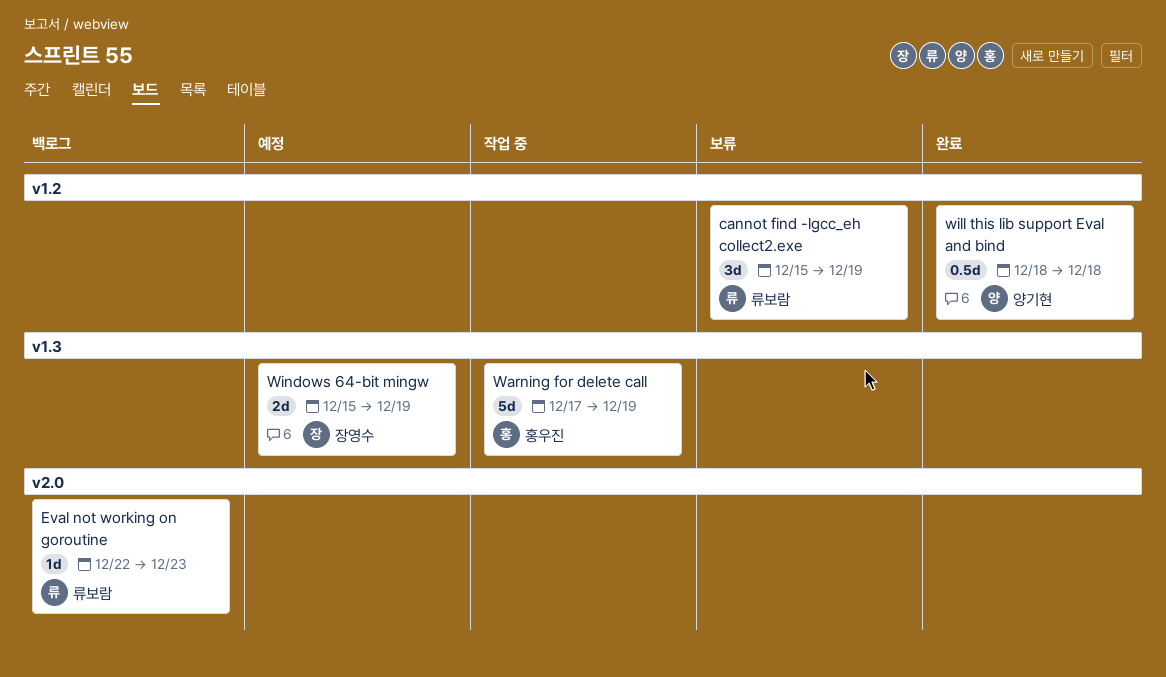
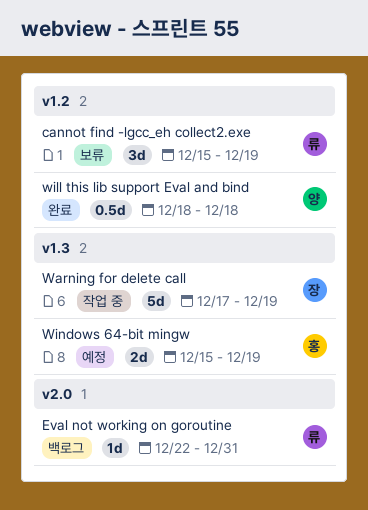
Eval not working on goroutine, due: Dec 23 -> Dec 31
Warning for delete call, owner: 홍우진 -> 장영수
Windows 64-bit mingw, owner: 장영수 -> 홍우진

